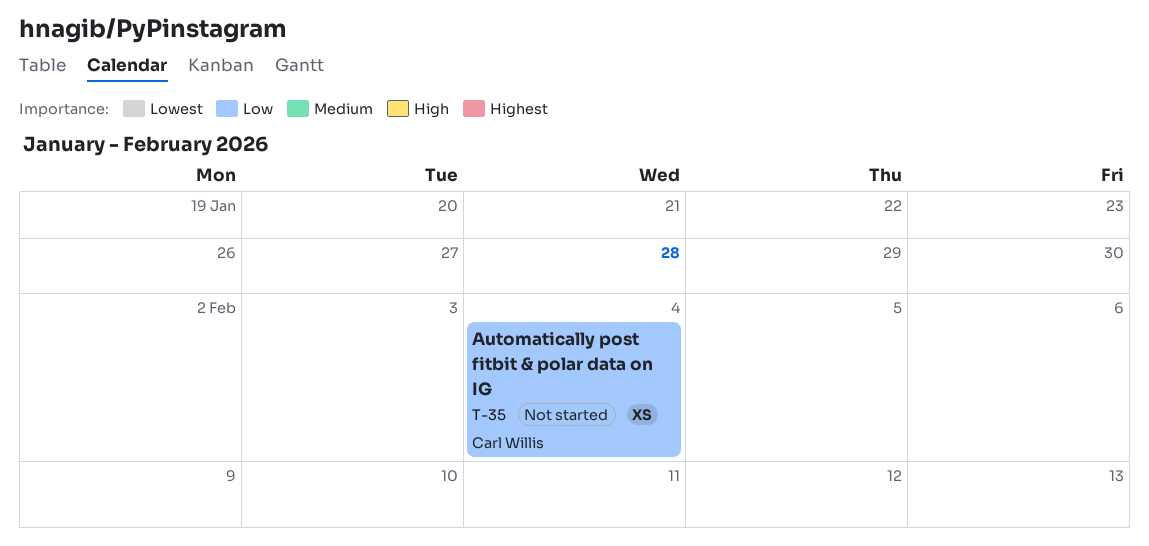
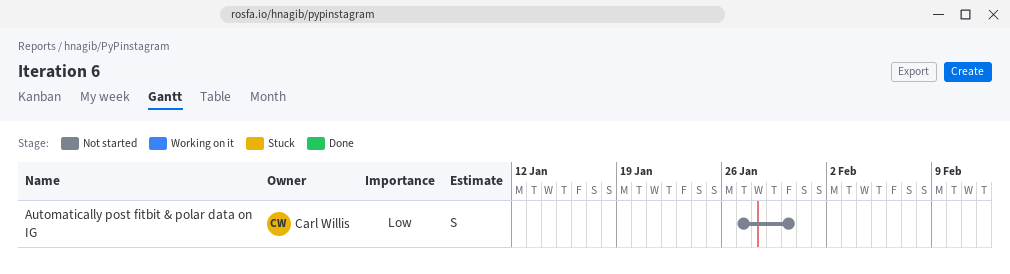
Automatically post fitbit & polar data on IG, estimate: XS -> S
Automatically post fitbit & polar data on IG, due: Feb 4 -> Jan 30

